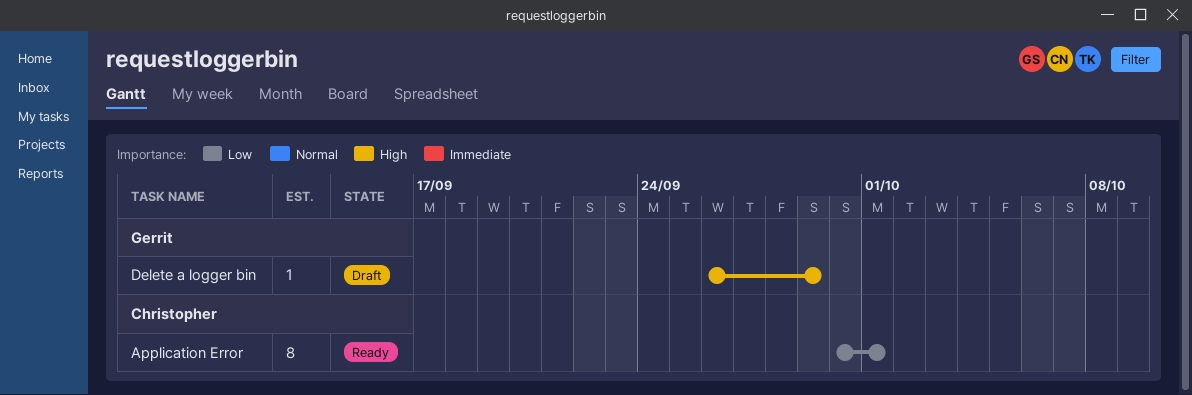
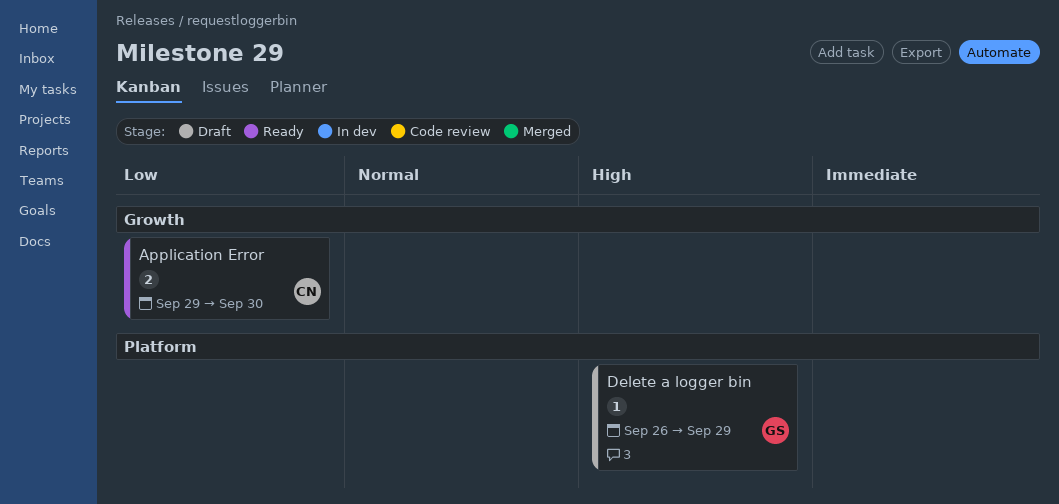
Application Error, estimate: 8 -> 2
Application Error, start: Sep 30 -> Sep 29
Application Error, due: Oct 1 -> Sep 30

